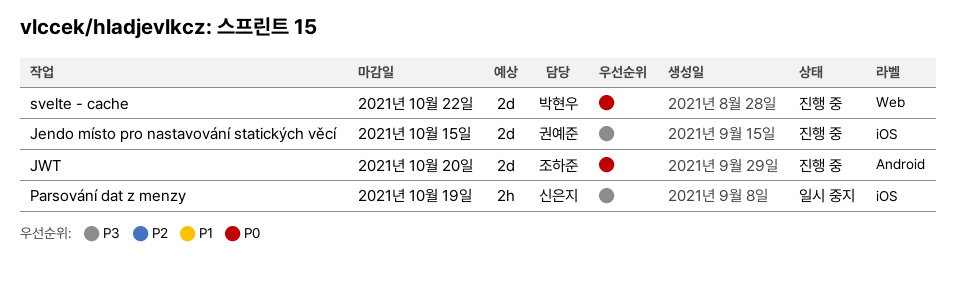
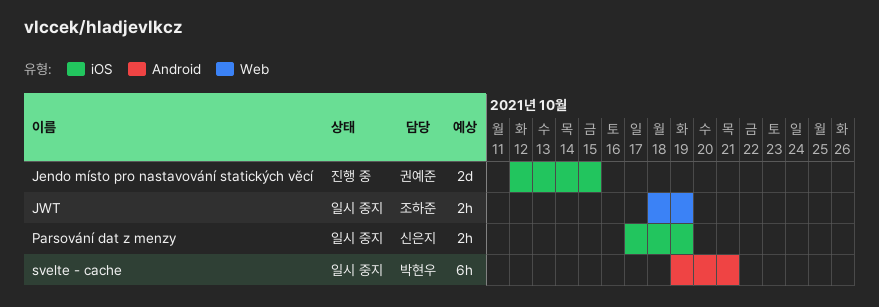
JWT, status: 진행 중 -> 일시 중지
JWT, label: Android -> Web
JWT, estimate: 2d -> 2h
JWT, due: Oct 20 -> Oct 19
svelte - cache, status: 진행 중 -> 일시 중지
svelte - cache, label: Web -> Android
svelte - cache, estimate: 2d -> 6h
svelte - cache, due: Oct 22 -> Oct 21

